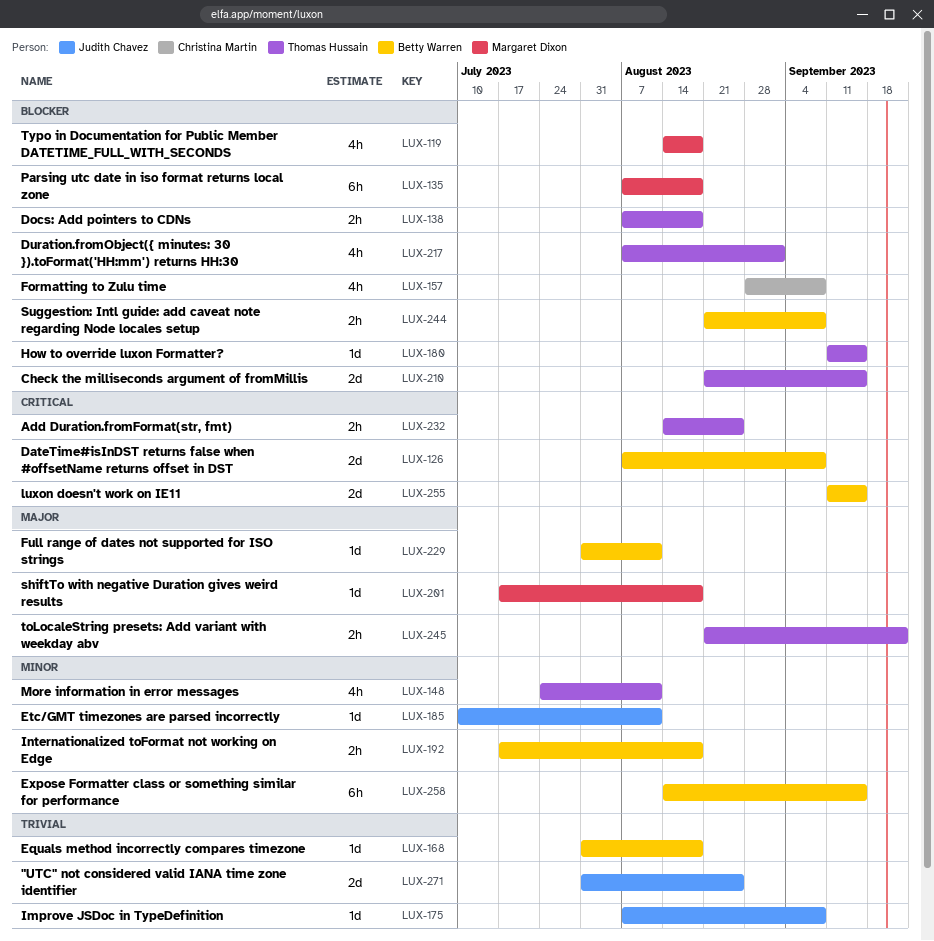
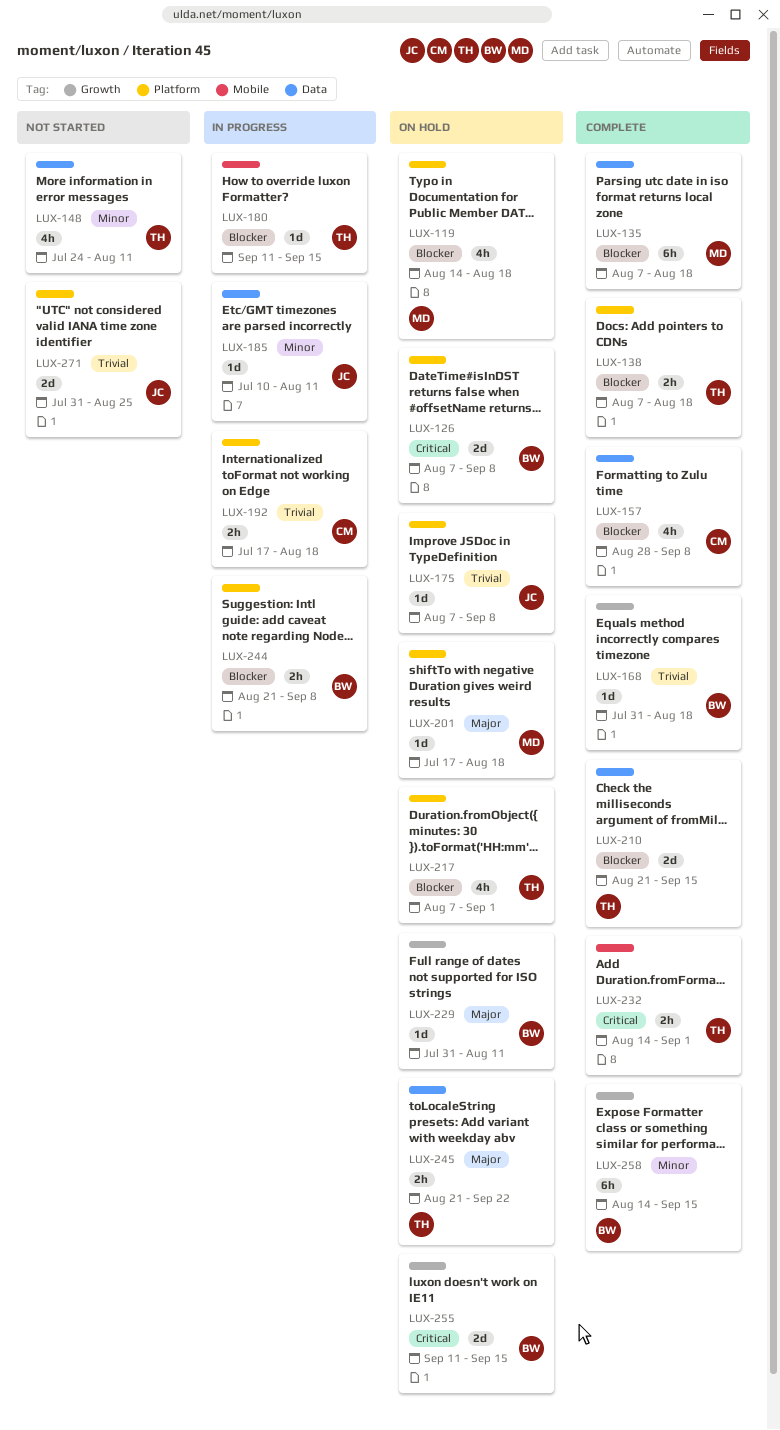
LUX-192, owner: Betty Warren -> Christina Martin
LUX-192, priority: Minor -> Trivial
LUX-232, due: Aug 25 -> Sep 1

